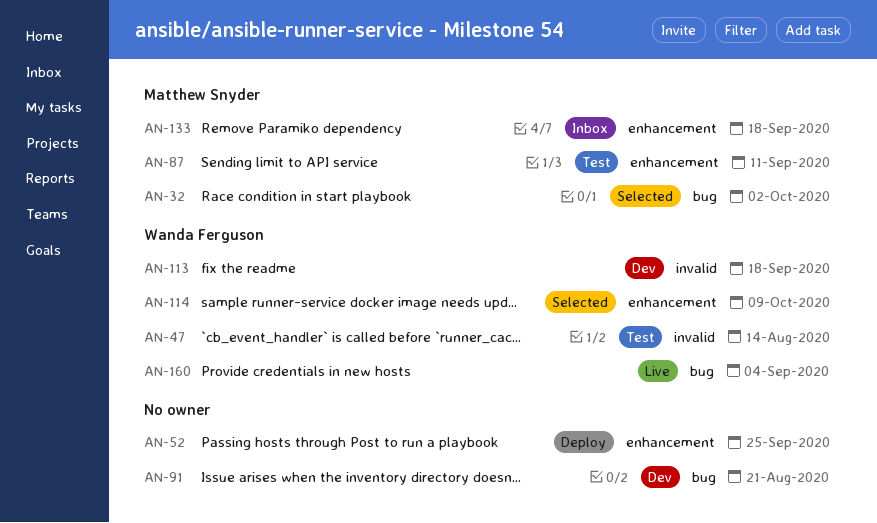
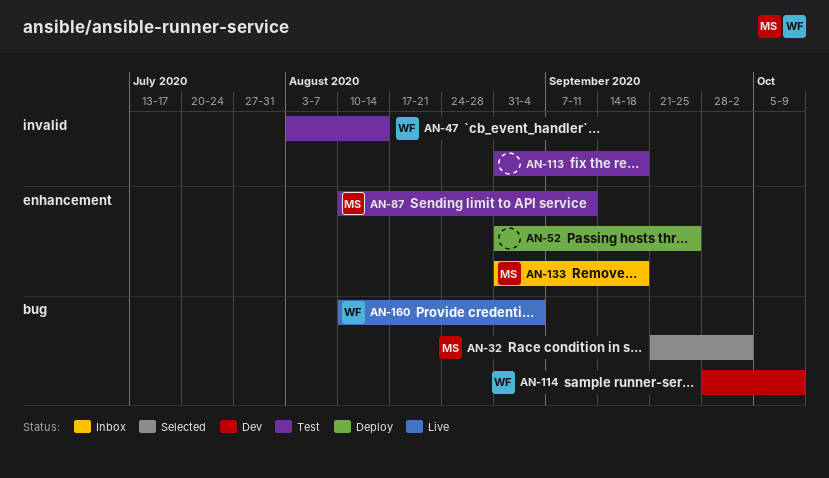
AN-91: present -> none
AN-113, status: Dev -> Test
AN-113, owner: Wanda Ferguson -> none
AN-114, status: Selected -> Dev
AN-114, label: enhancement -> bug

